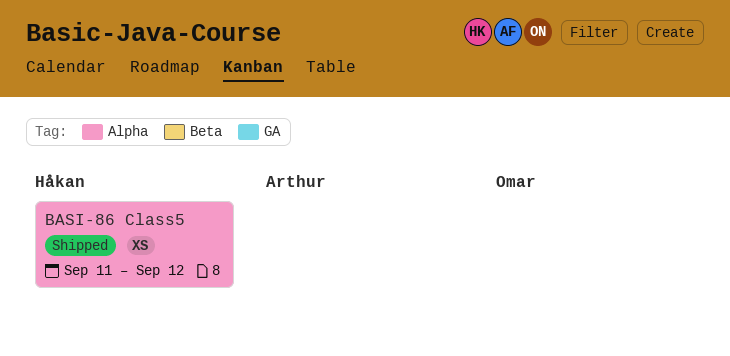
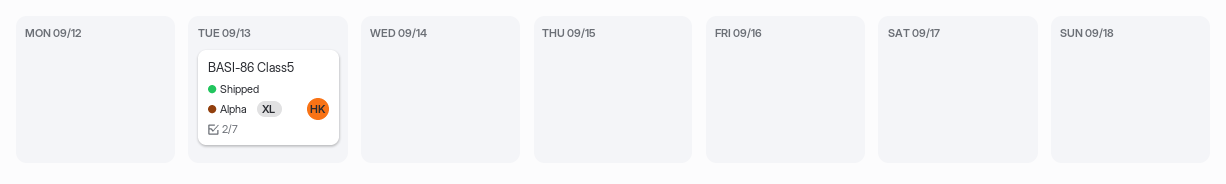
BASI-86, estimate: XS -> XL
BASI-86, due: Sep 12 -> Sep 13

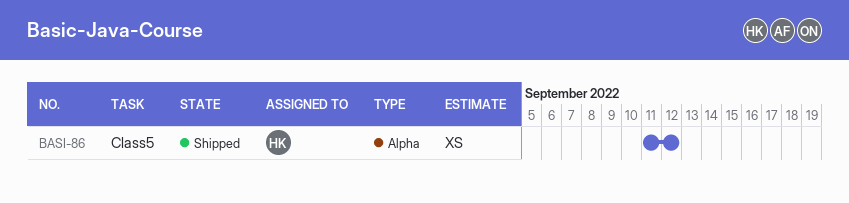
BASI-86, estimate: XL -> XS
BASI-86, due: Sep 13 -> Sep 12

